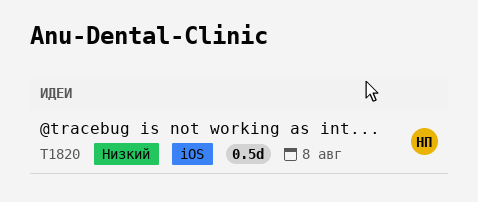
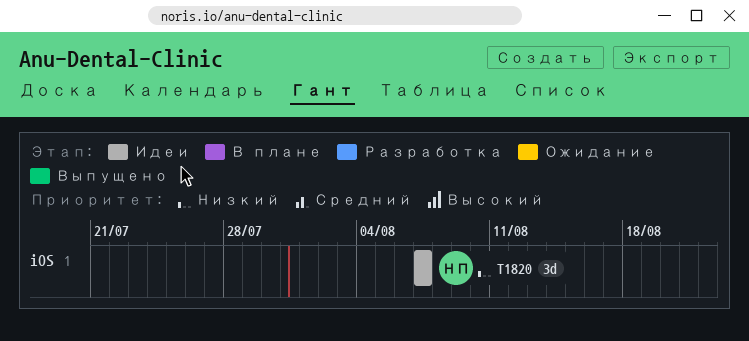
T1820, estimate: 0.5d -> 3d
T1820, due: Aug 8 -> Aug 7

